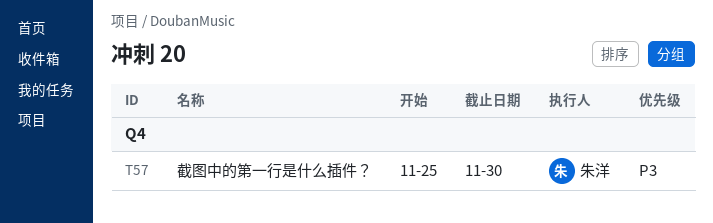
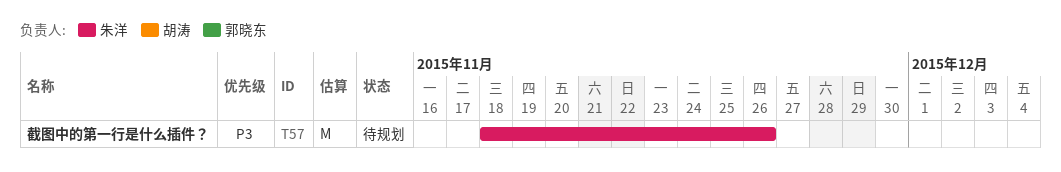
T57, start: Nov 25 -> Nov 18
T57, due: Nov 30 -> Nov 26

